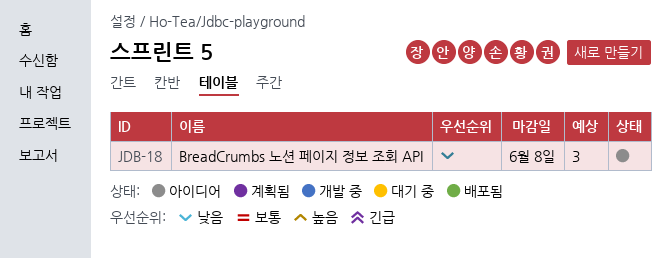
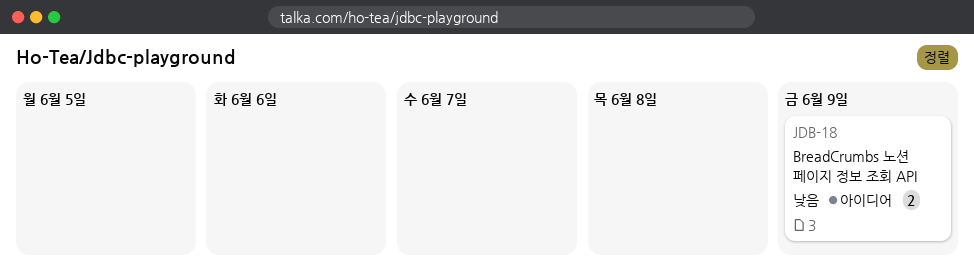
JDB-18, estimate: 3 -> 2
JDB-18, due: Jun 8 -> Jun 9

